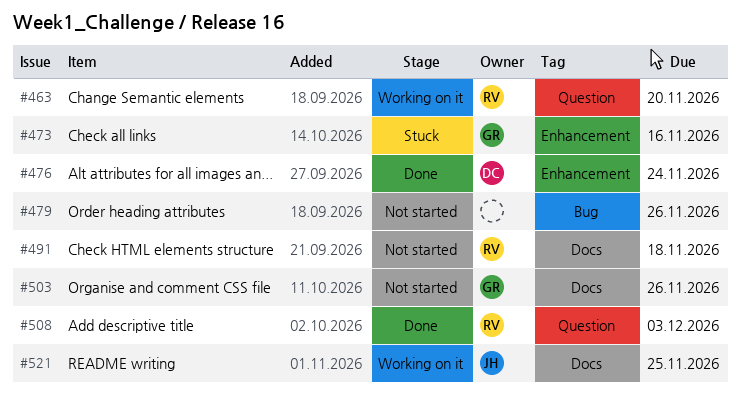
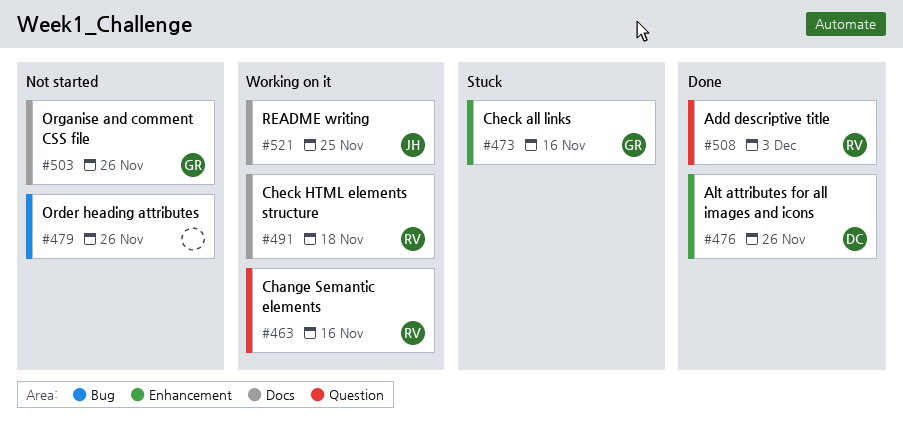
#463, due: Nov 20 -> Nov 16
#476, due: Nov 24 -> Nov 26
#491, status: Not started -> Working on it

